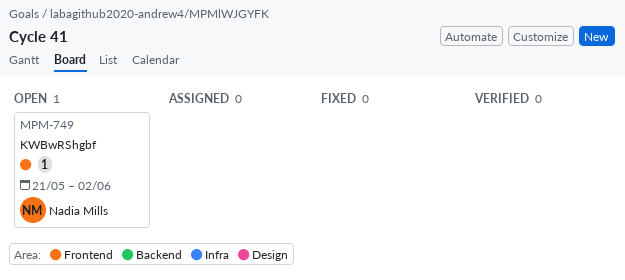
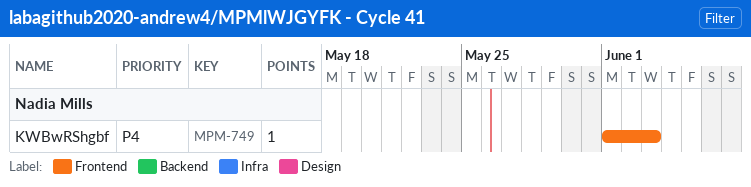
MPM-749, start: May 21 -> Jun 1
MPM-749, due: Jun 2 -> Jun 3

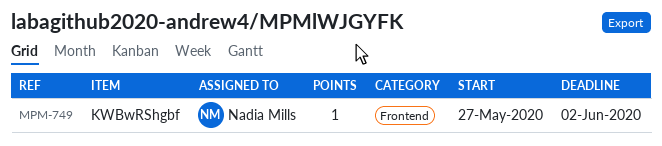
MPM-749, start: Jun 1 -> May 27
MPM-749, due: Jun 3 -> Jun 2

